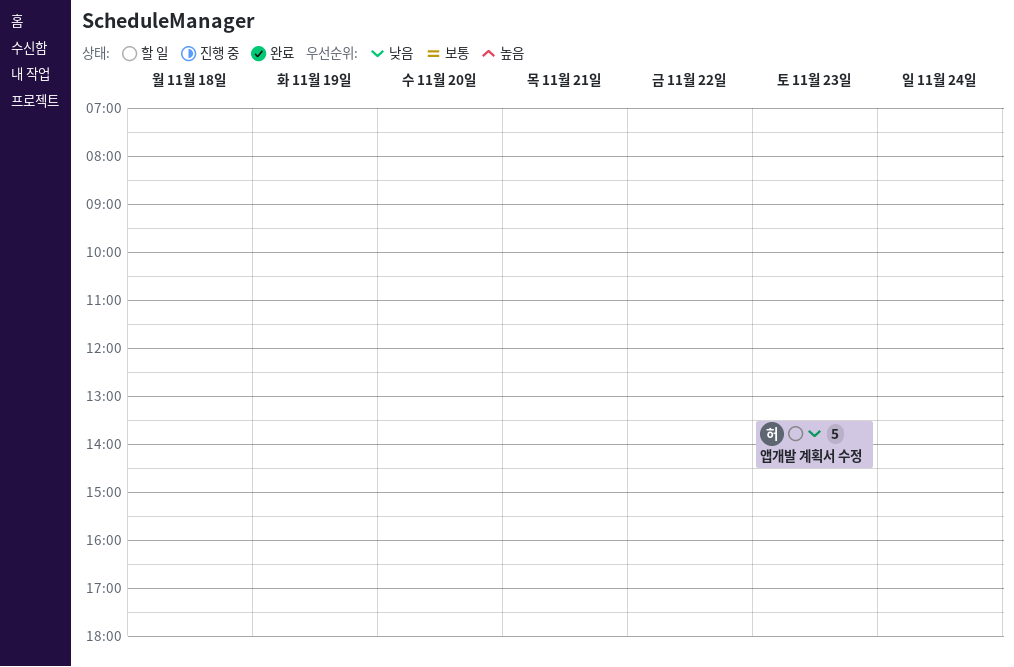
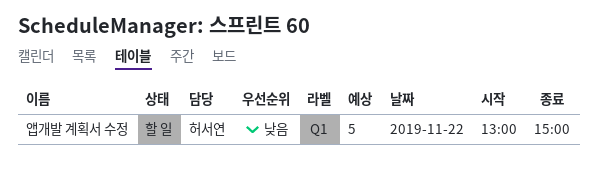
앱개발 계획서 수정, day: Nov 23 -> Nov 22
앱개발 계획서 수정, begins: 13:30 -> 13:00
앱개발 계획서 수정, ends: 14:30 -> 15:00

